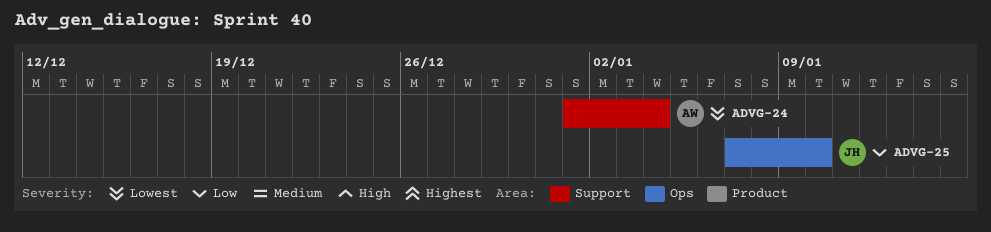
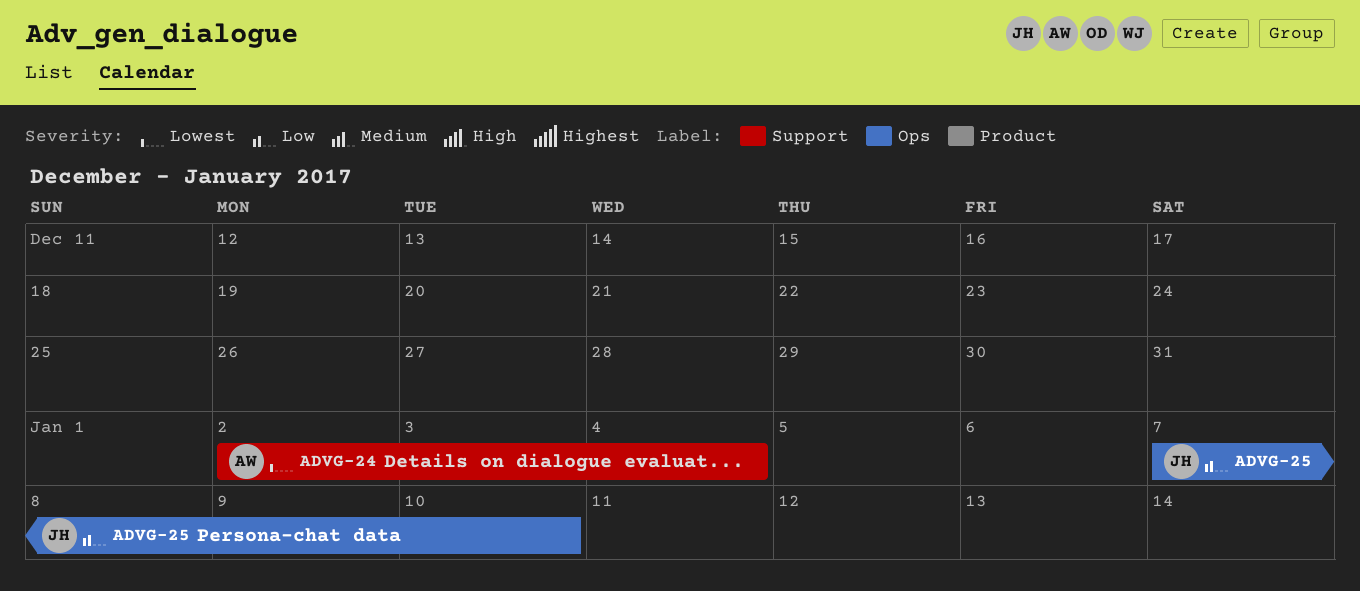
ADVG-24, start: Jan 1 -> Jan 2

